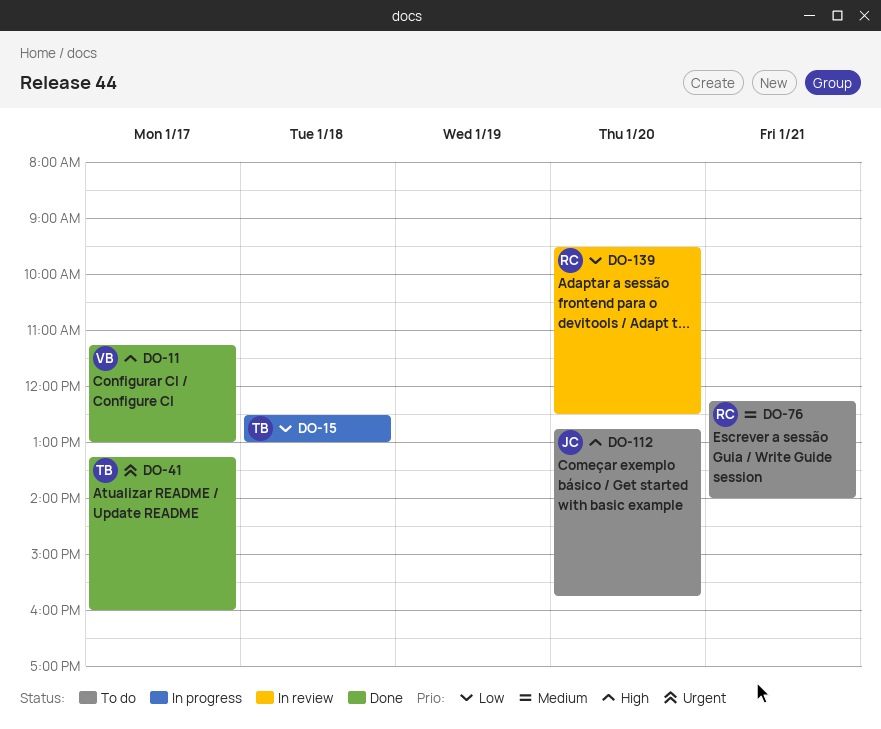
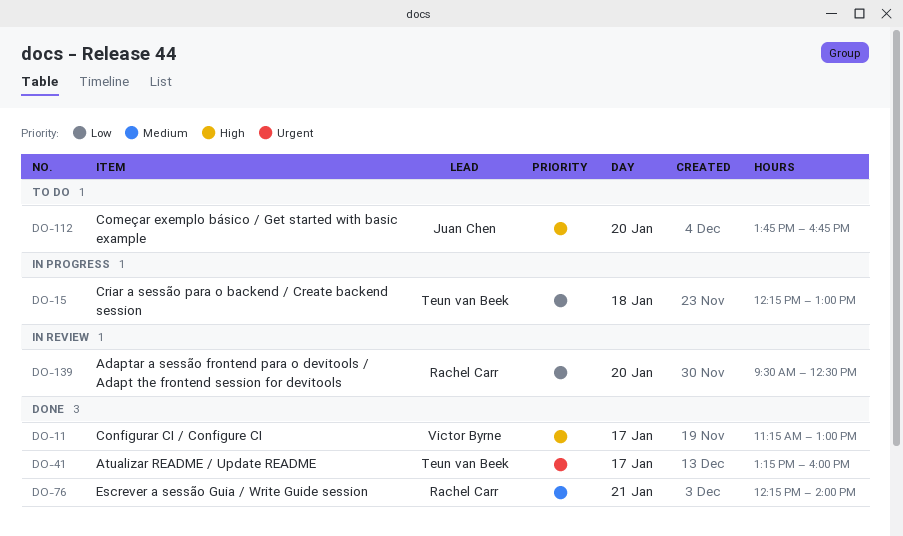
DO-15, begins: 12:30 -> 12:15
DO-76, status: To do -> Done
DO-112, begins: 12:45 -> 13:45
DO-112, ends: 15:45 -> 16:45

